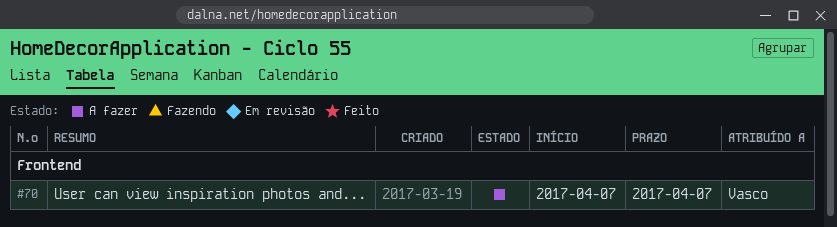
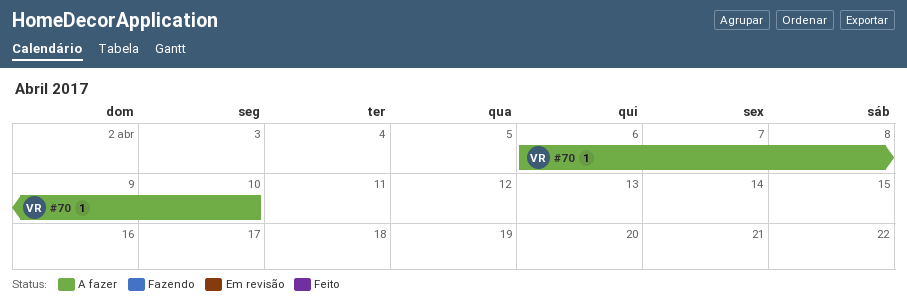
#70, start: Apr 7 -> Apr 6
#70, due: Apr 7 -> Apr 10

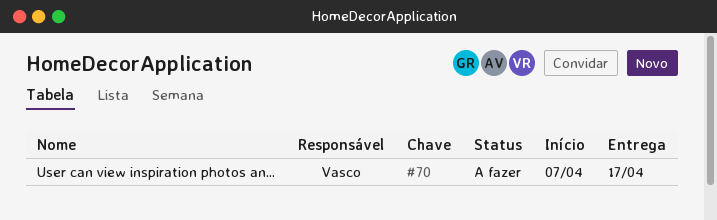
#70, start: Apr 6 -> Apr 7
#70, due: Apr 10 -> Apr 17

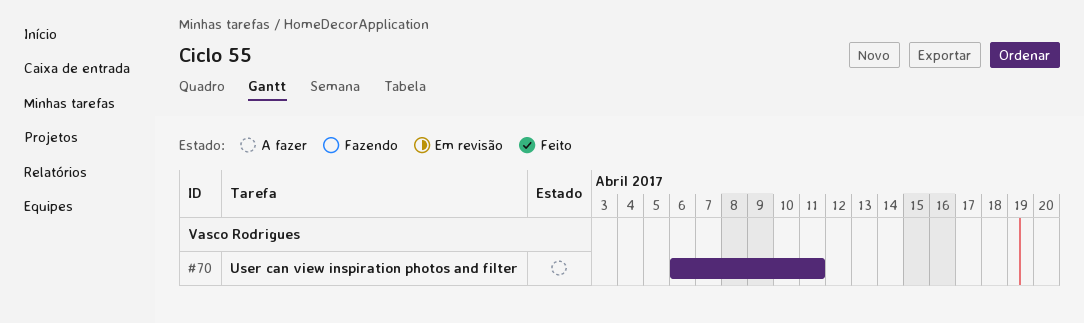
#70, start: Apr 7 -> Apr 6
#70, due: Apr 17 -> Apr 11

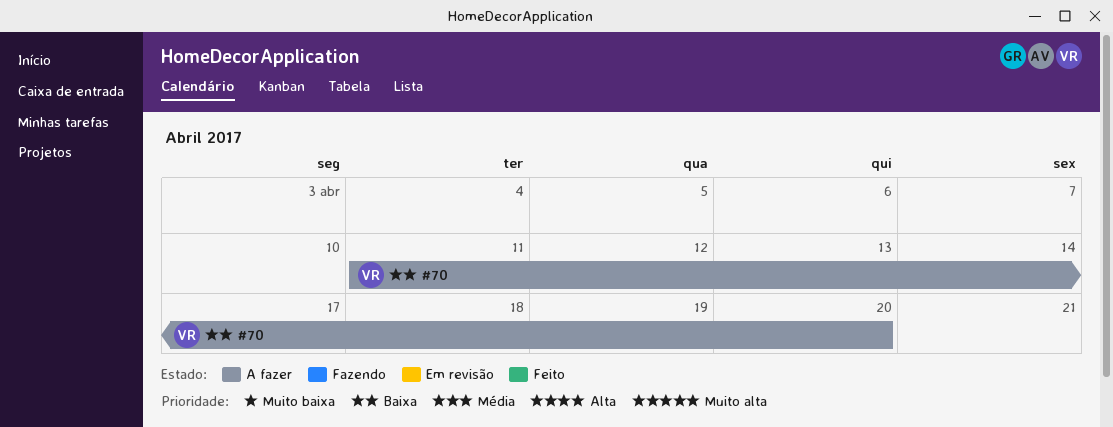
#70, start: Apr 6 -> Apr 11
#70, due: Apr 11 -> Apr 20

